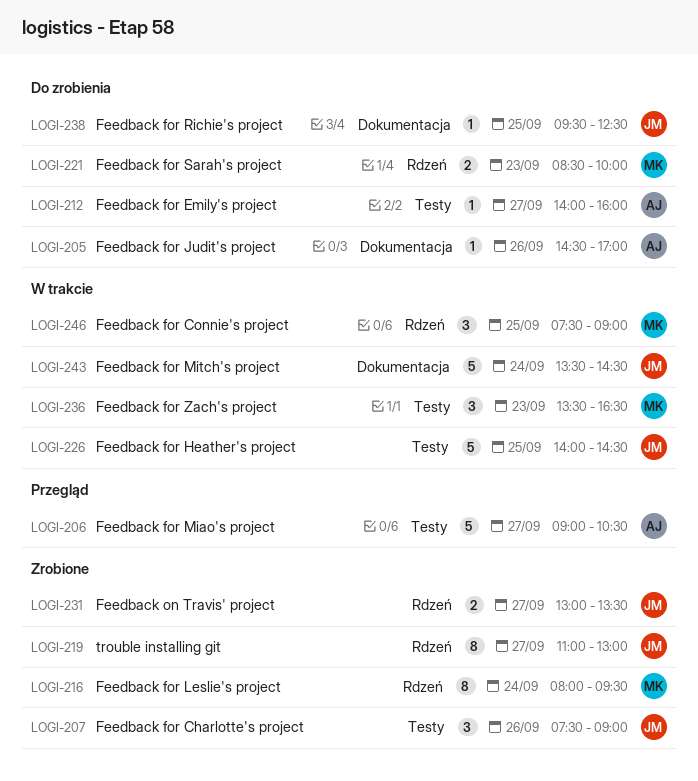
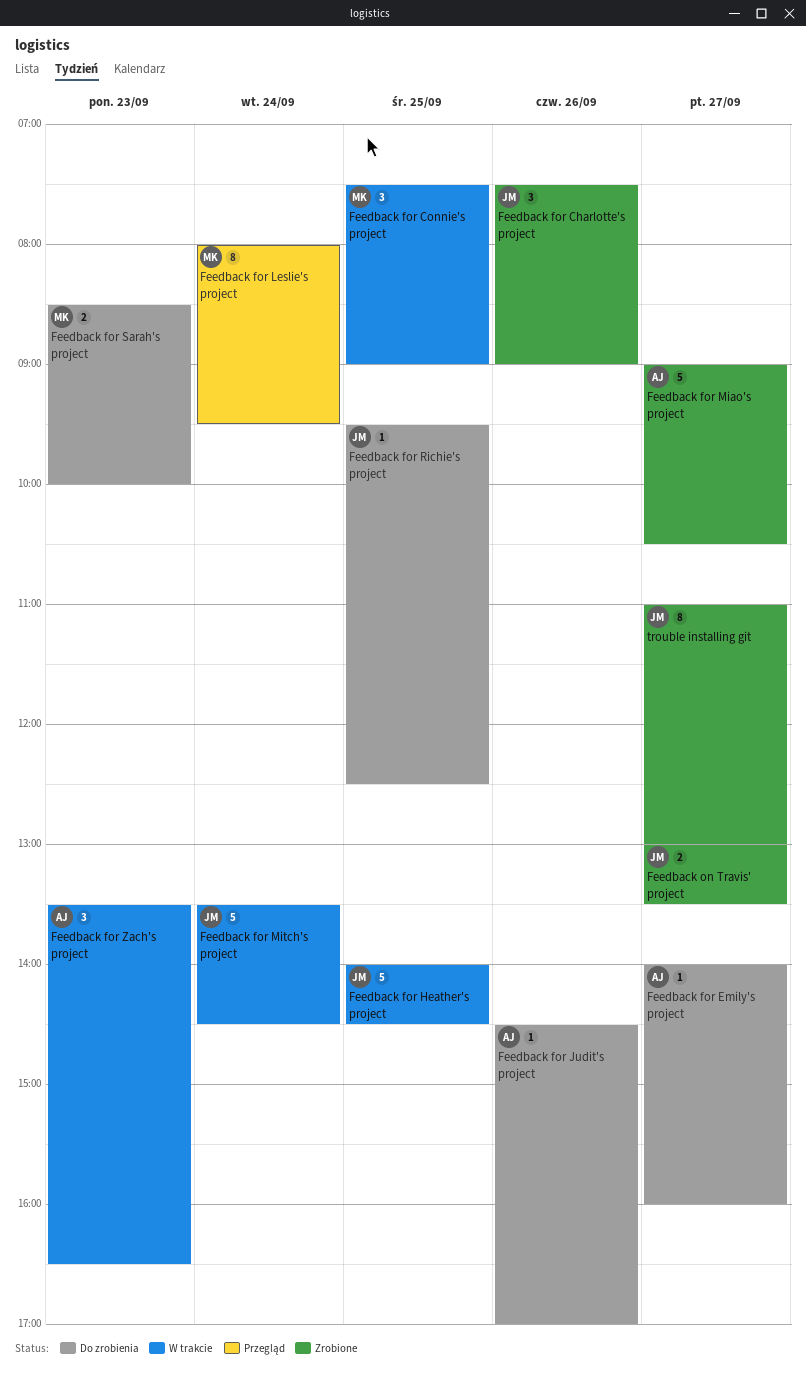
Feedback for Leslie's project, status: Zrobione -> Przegląd
Feedback for Miao's project, status: Przegląd -> Zrobione
Feedback for Zach's project, owner: MK -> AJ

